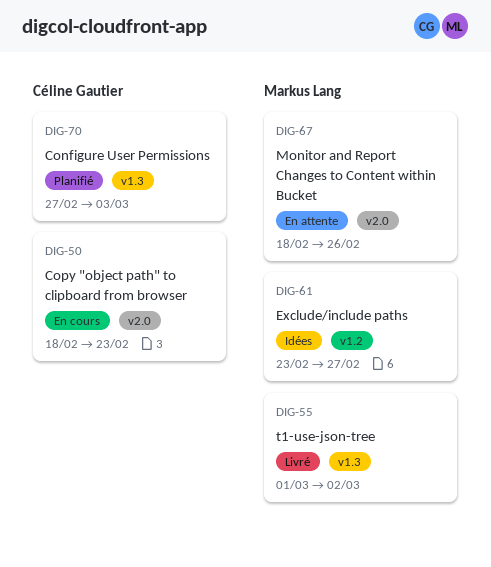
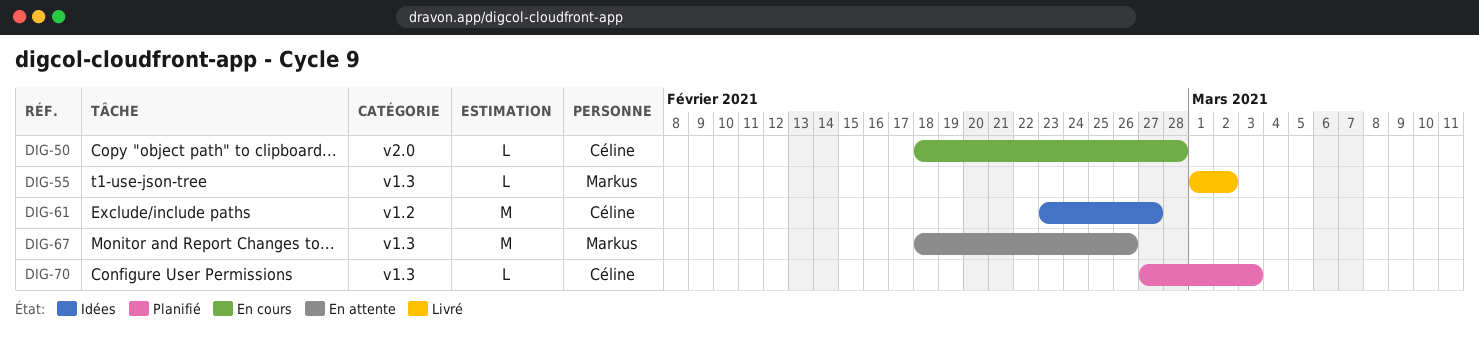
DIG-50, due: Feb 23 -> Feb 28
DIG-61, owner: Markus Lang -> Céline Gautier
DIG-67, label: v2.0 -> v1.3

